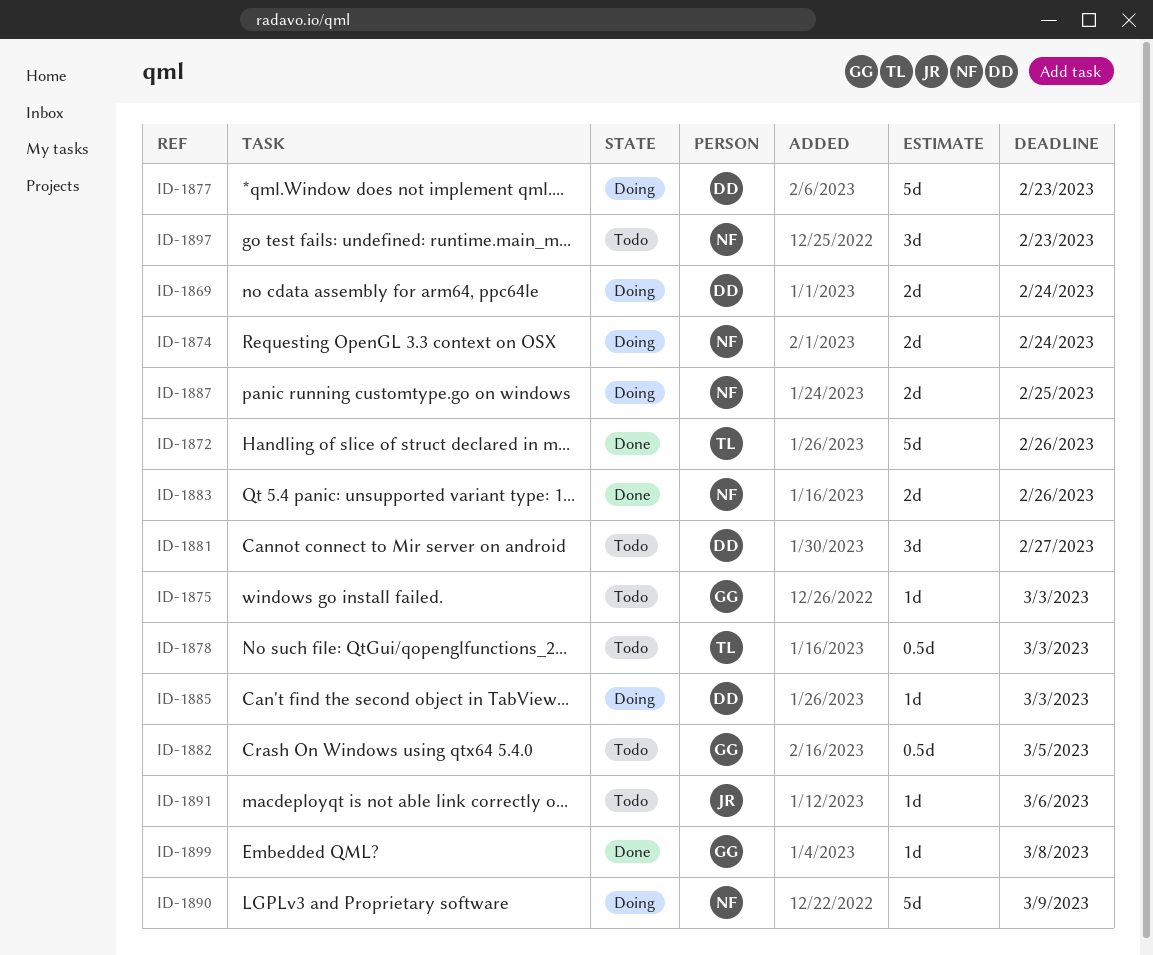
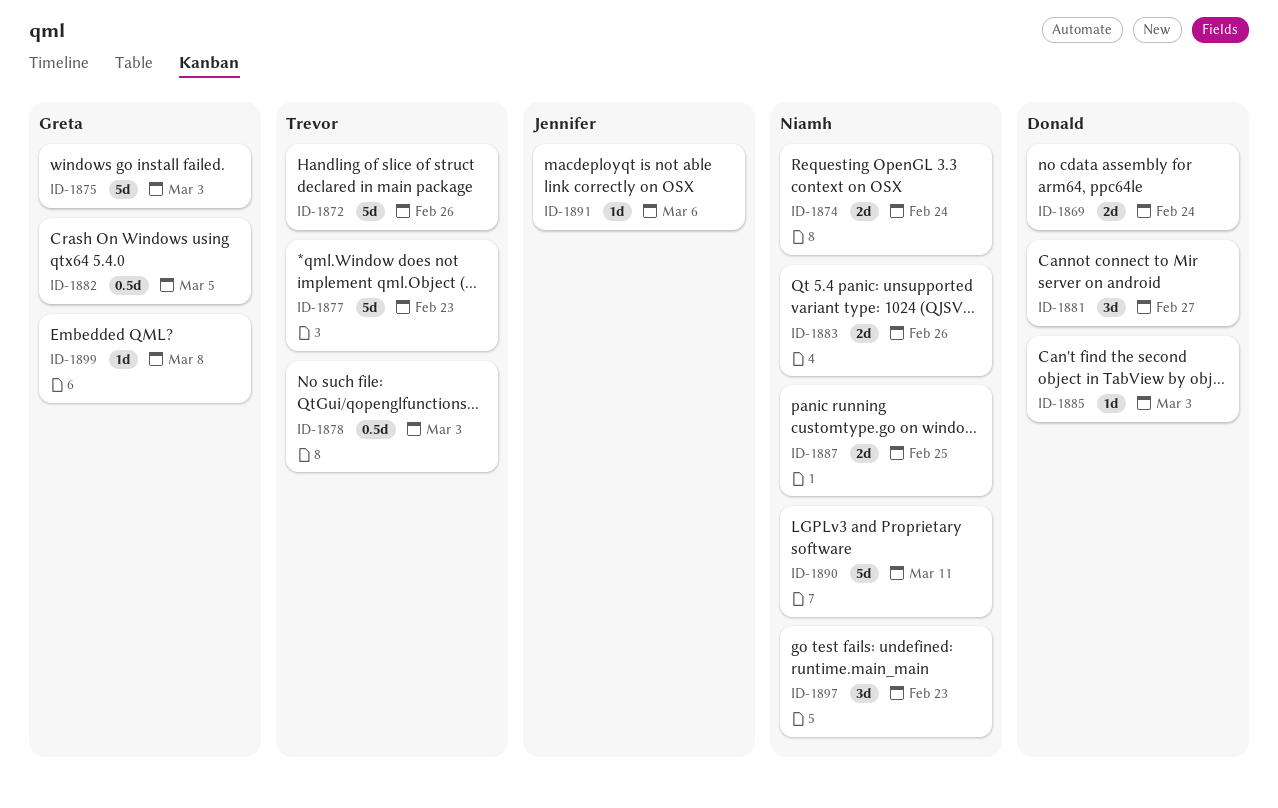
ID-1875, estimate: 1d -> 5d
ID-1877, owner: Donald -> Trevor
ID-1890, due: Mar 9 -> Mar 11

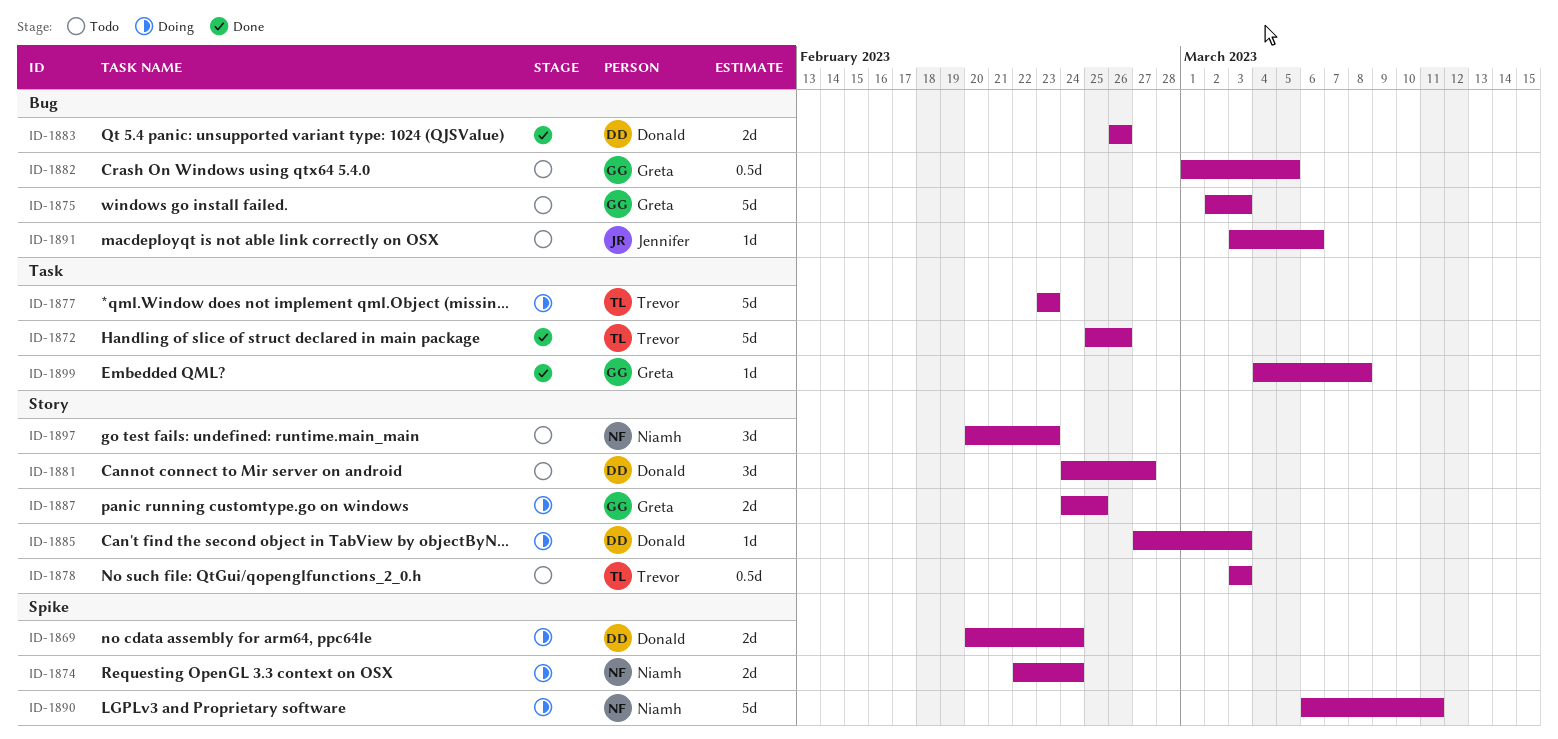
ID-1883, owner: Niamh -> Donald
ID-1887, owner: Niamh -> Greta

